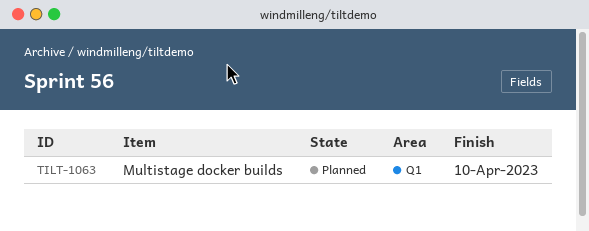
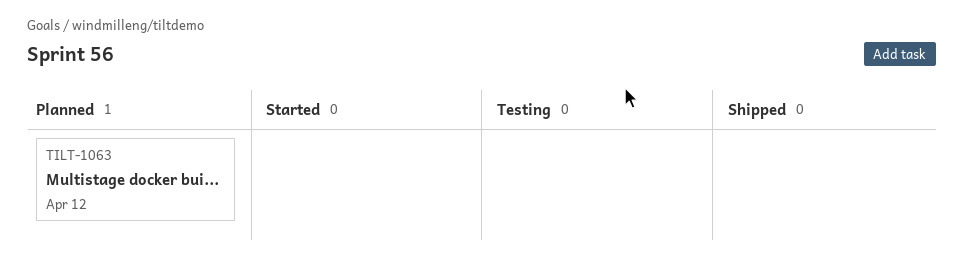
TILT-1063, due: Apr 10 -> Apr 12

